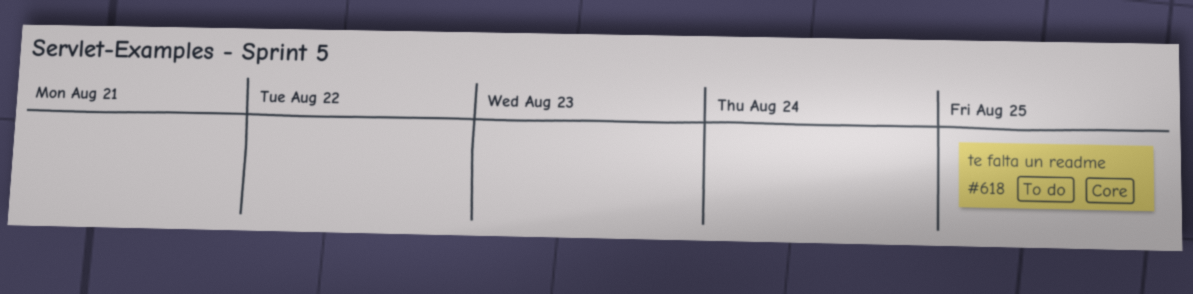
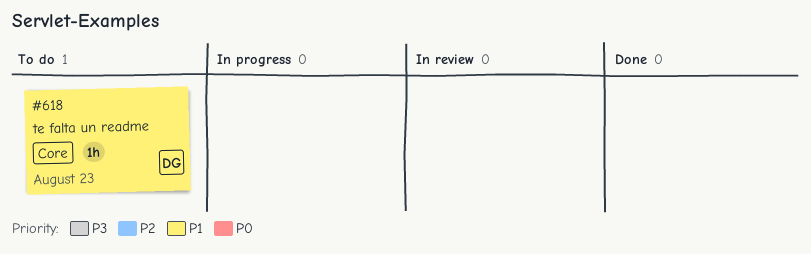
#618, due: Aug 25 -> Aug 23

